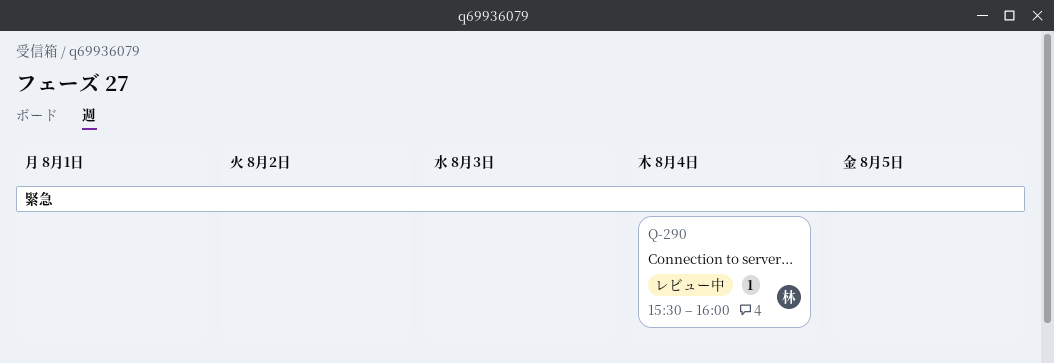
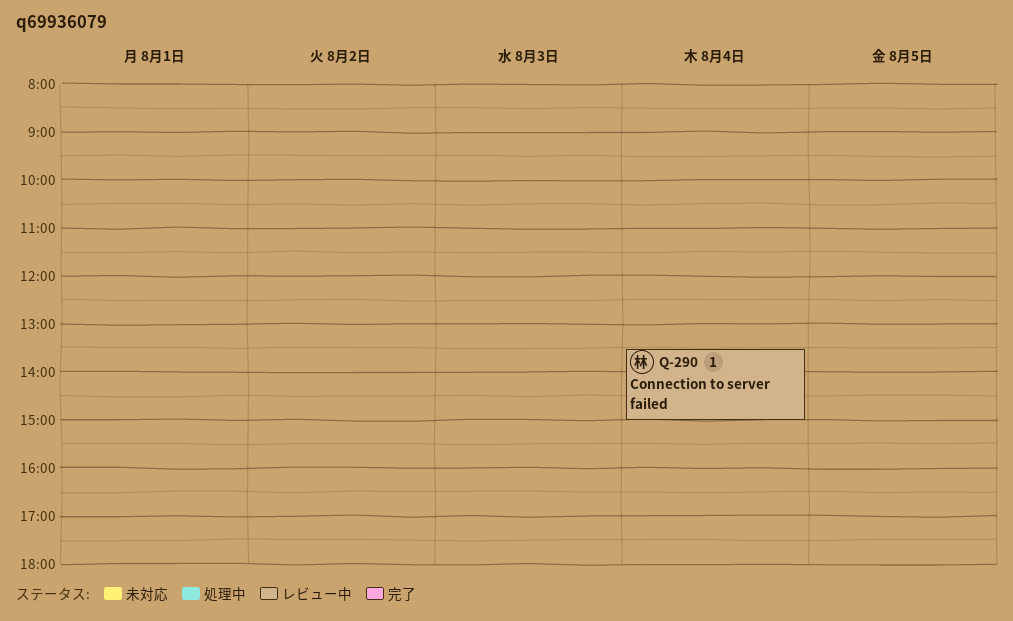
Q-290, begins: 15:30 -> 13:30
Q-290, ends: 16:00 -> 15:00

